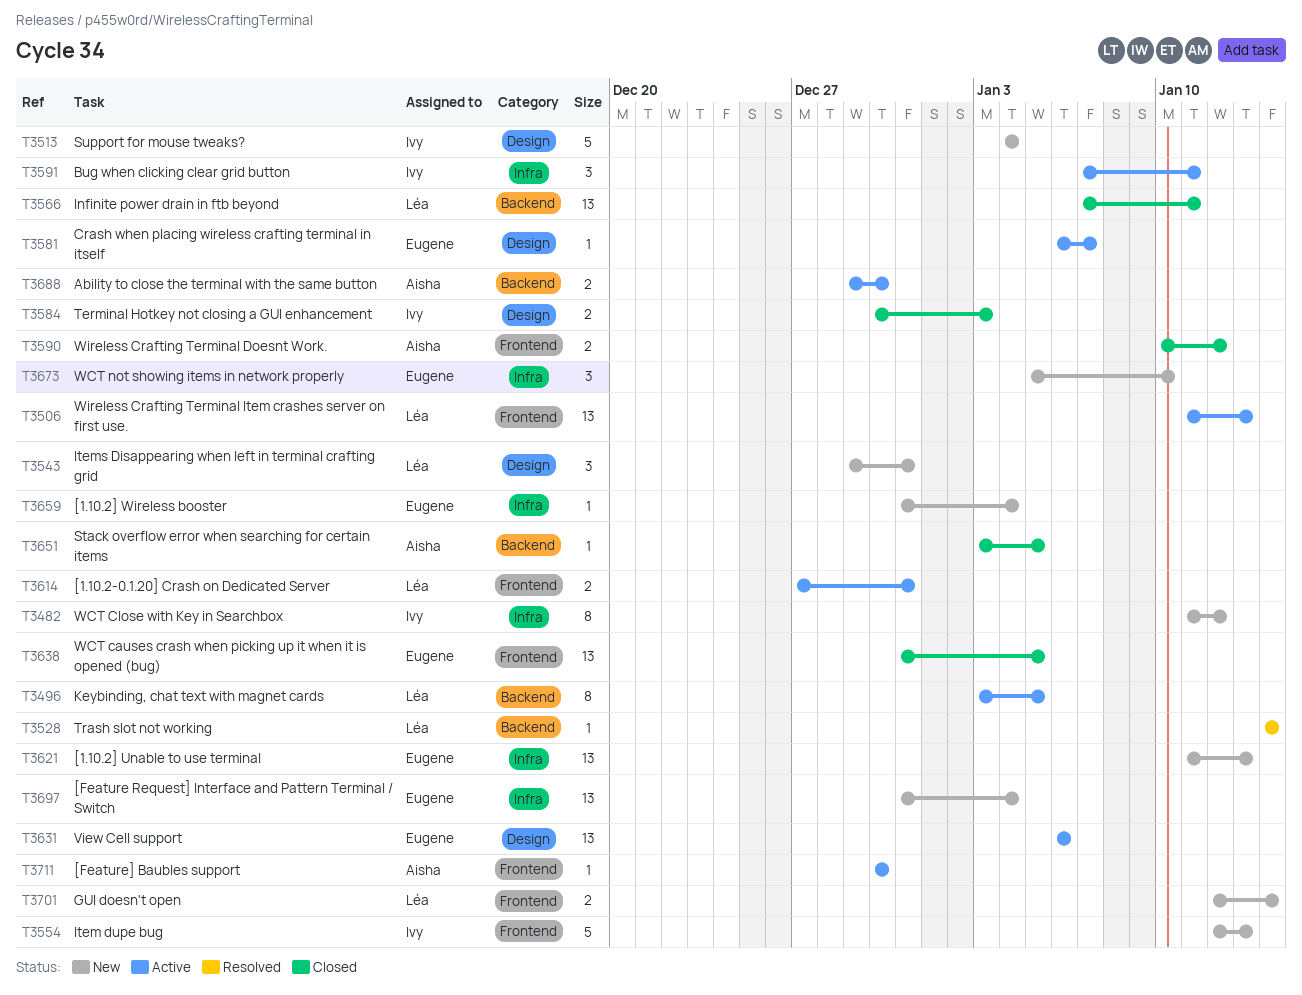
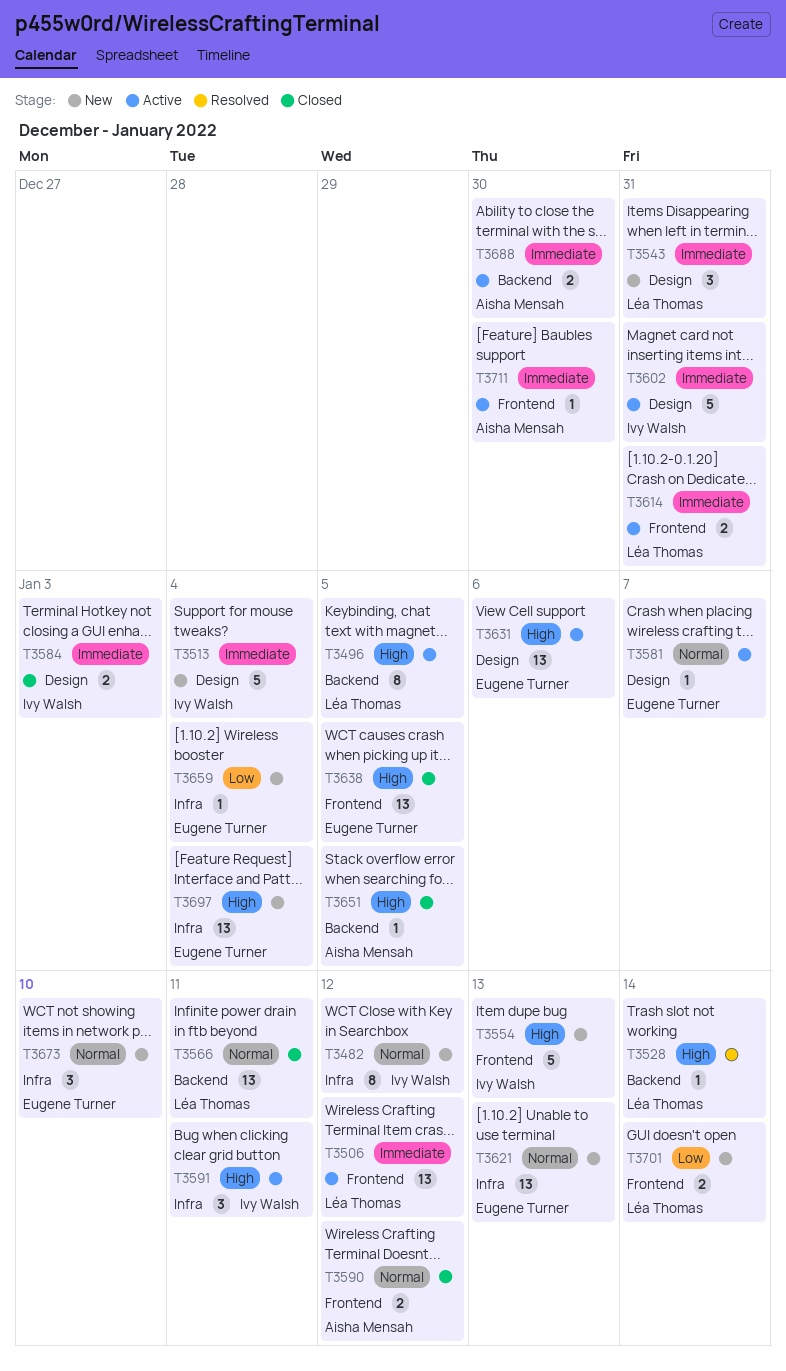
T3506, due: Jan 13 -> Jan 12
T3602: none -> present

